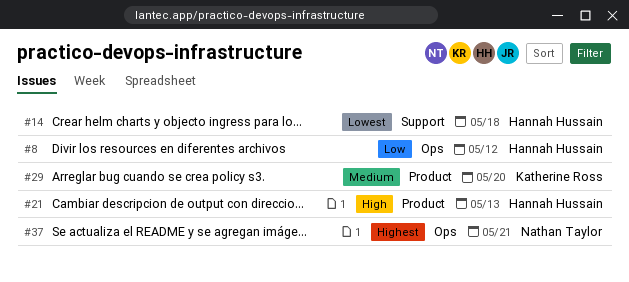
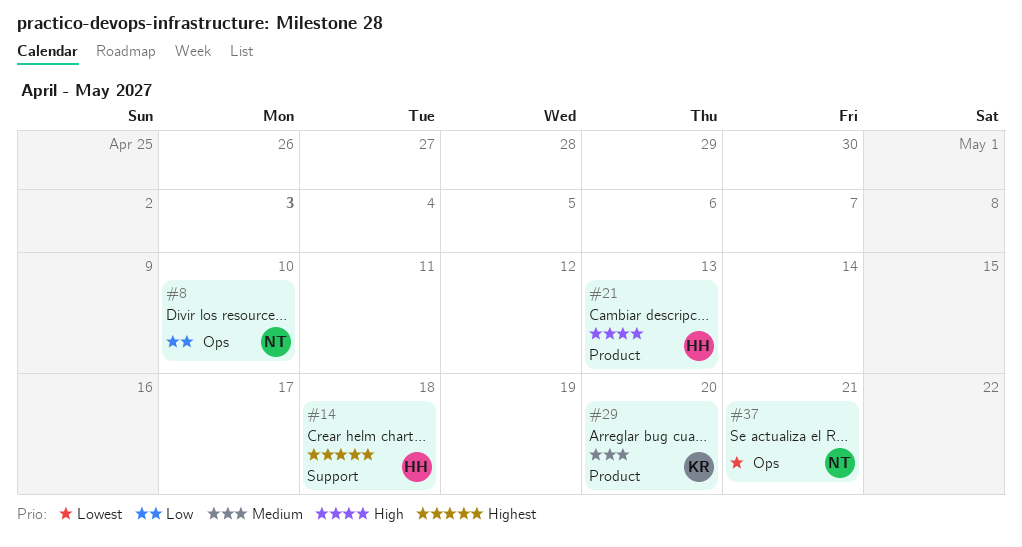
#8, owner: Hannah Hussain -> Nathan Taylor
#8, due: May 12 -> May 10
#14, priority: Lowest -> Highest
#37, priority: Highest -> Lowest

